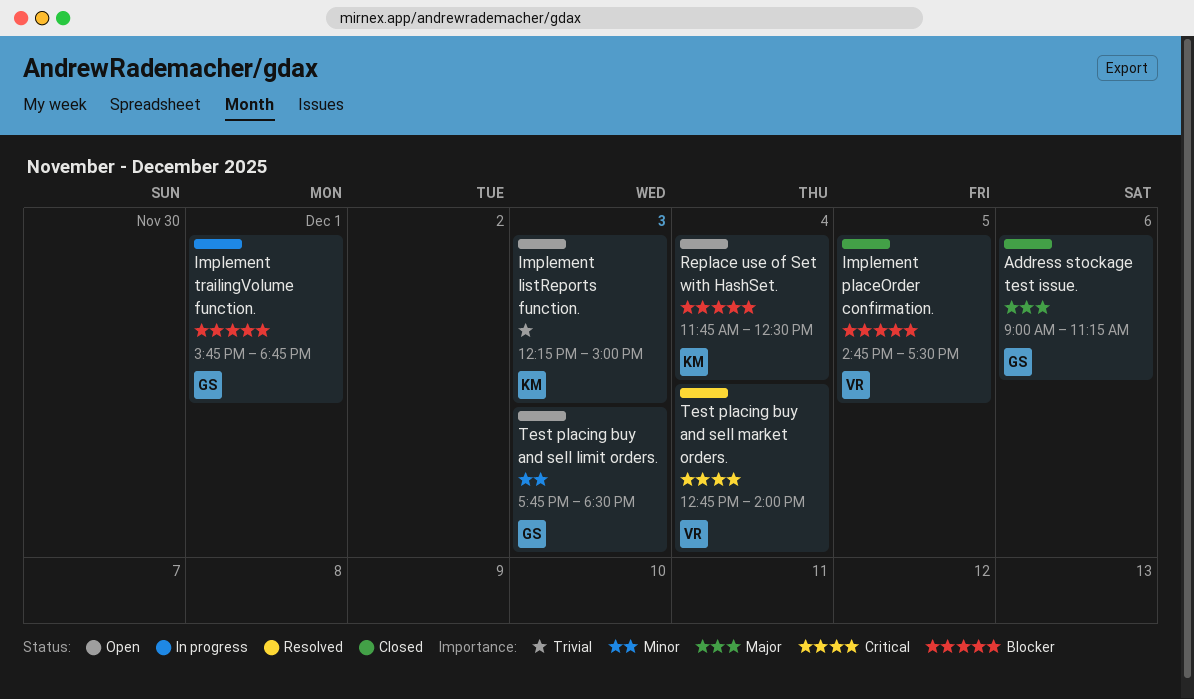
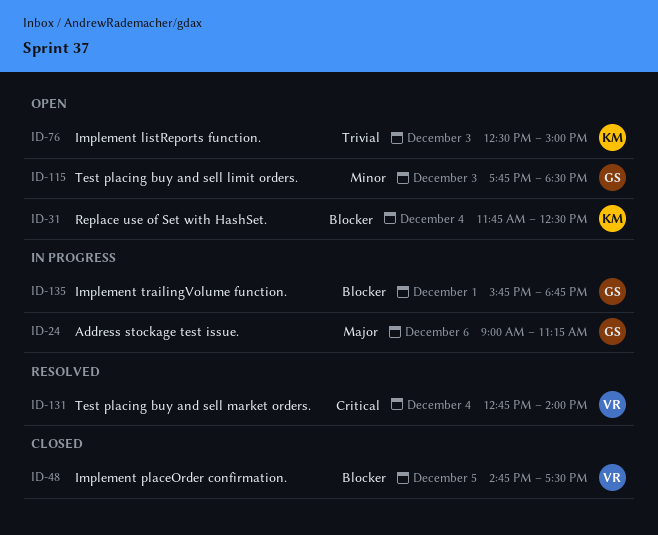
Address stockage test issue., status: Closed -> In progress
Implement listReports function., begins: 12:15 -> 12:30

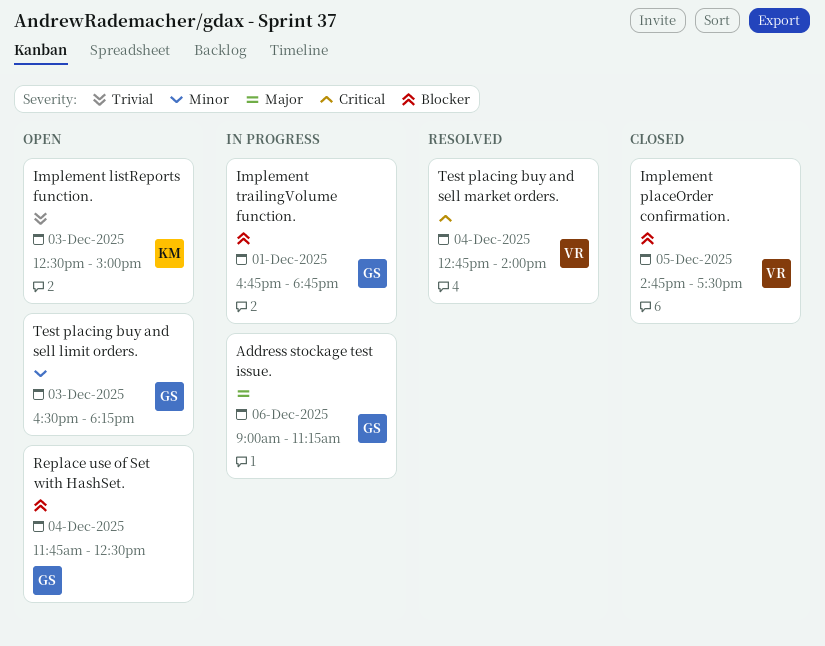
Implement trailingVolume function., begins: 15:45 -> 16:45
Replace use of Set with HashSet., owner: KM -> GS
Test placing buy and sell limit orders., begins: 17:45 -> 16:30
Test placing buy and sell limit orders., ends: 18:30 -> 18:15

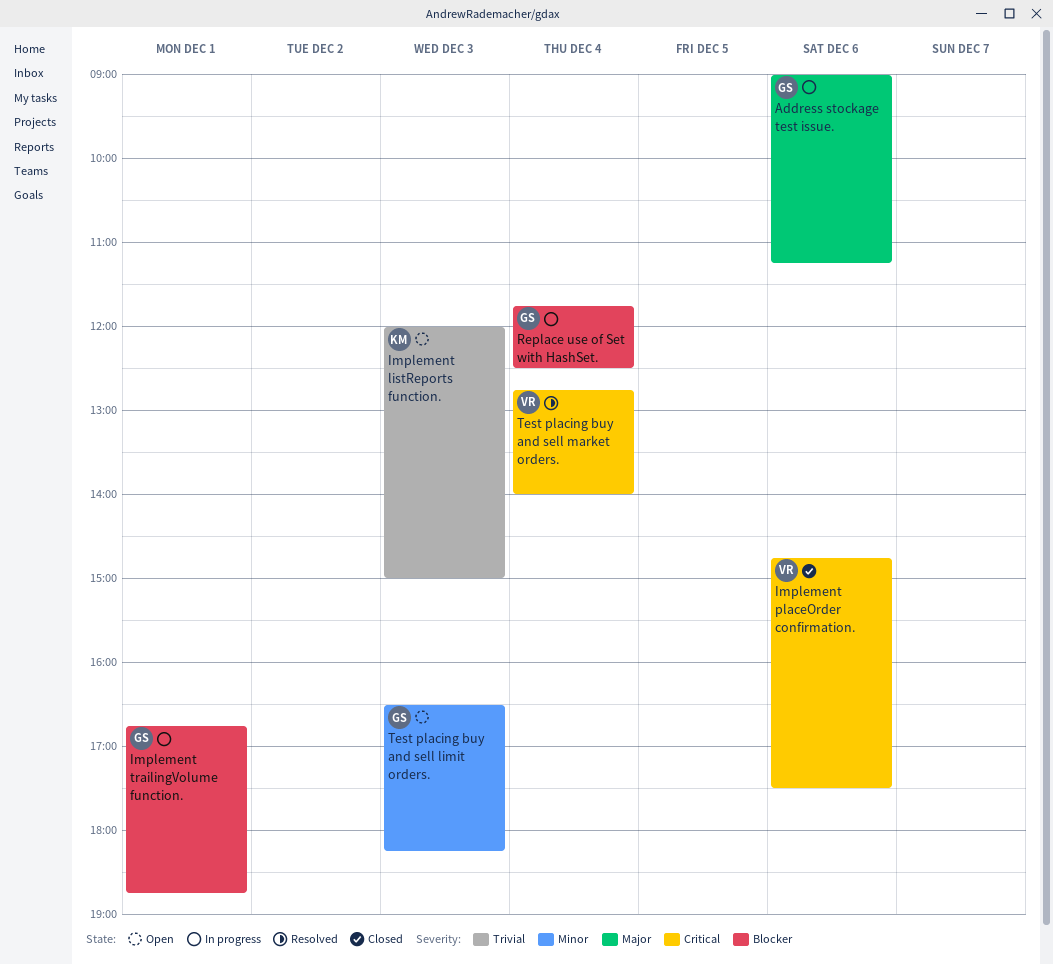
Implement listReports function., begins: 12:30 -> 12:00
Implement placeOrder confirmation., priority: Blocker -> Critical
Implement placeOrder confirmation., day: Dec 5 -> Dec 6
Replace use of Set with HashSet., status: Open -> In progress

